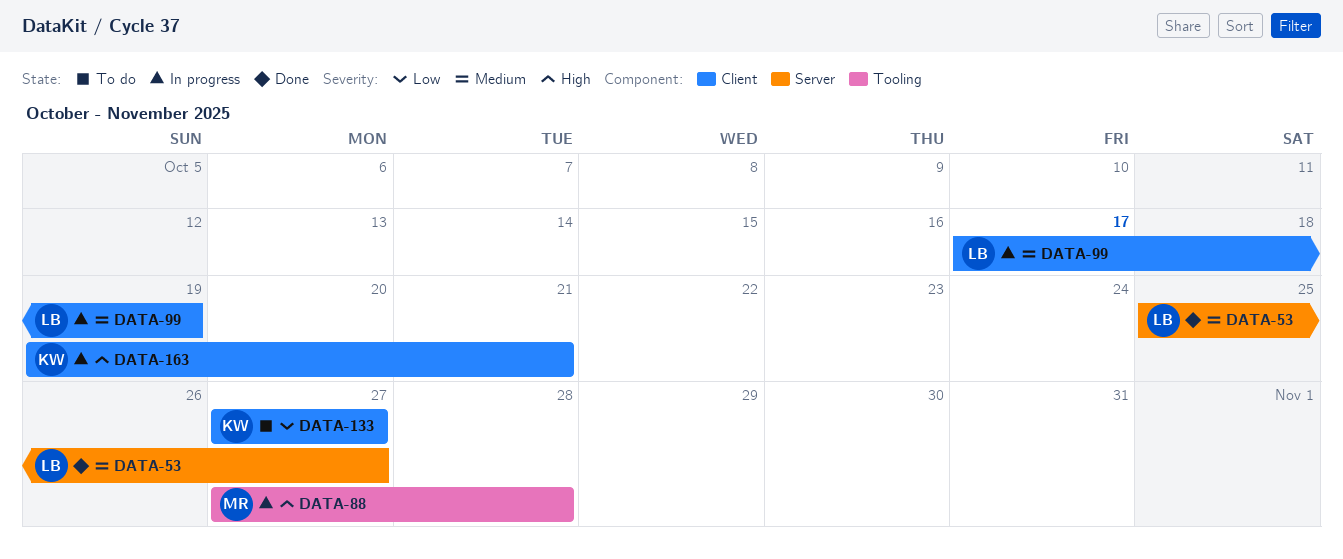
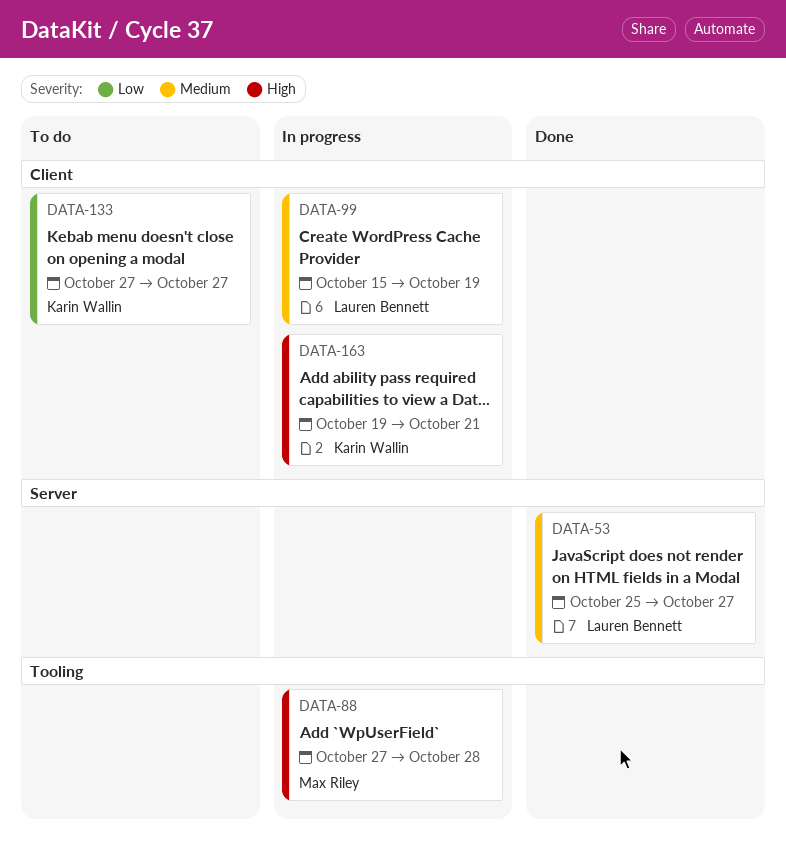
DATA-99, start: Oct 17 -> Oct 15

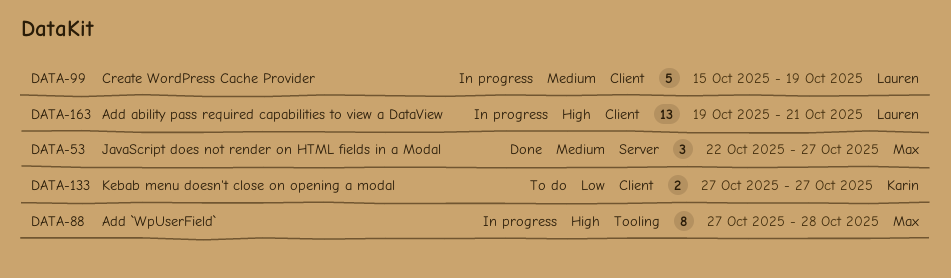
DATA-53, owner: Lauren Bennett -> Max Riley
DATA-53, start: Oct 25 -> Oct 22
DATA-163, owner: Karin Wallin -> Lauren Bennett

